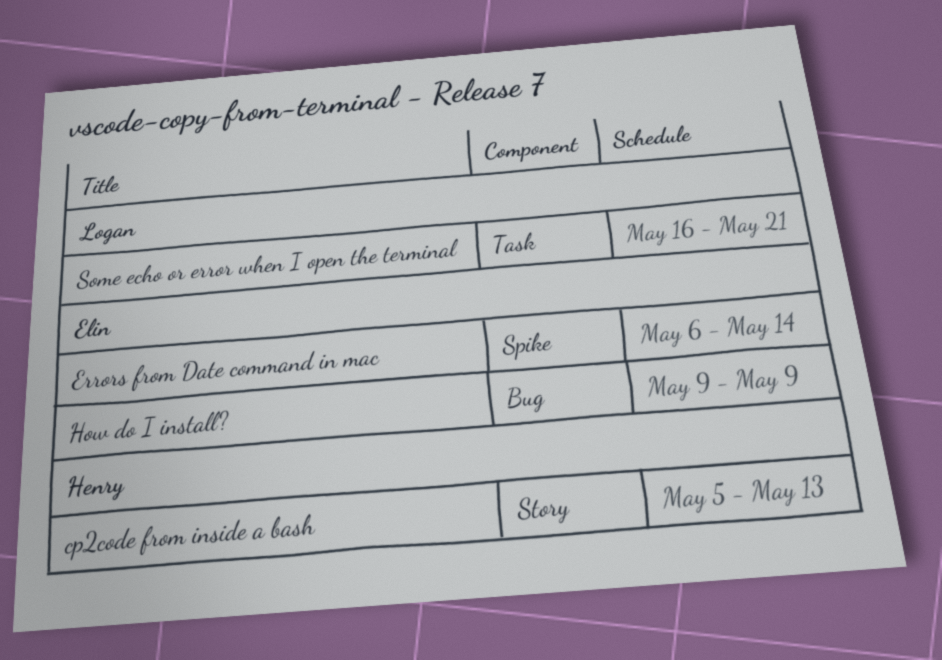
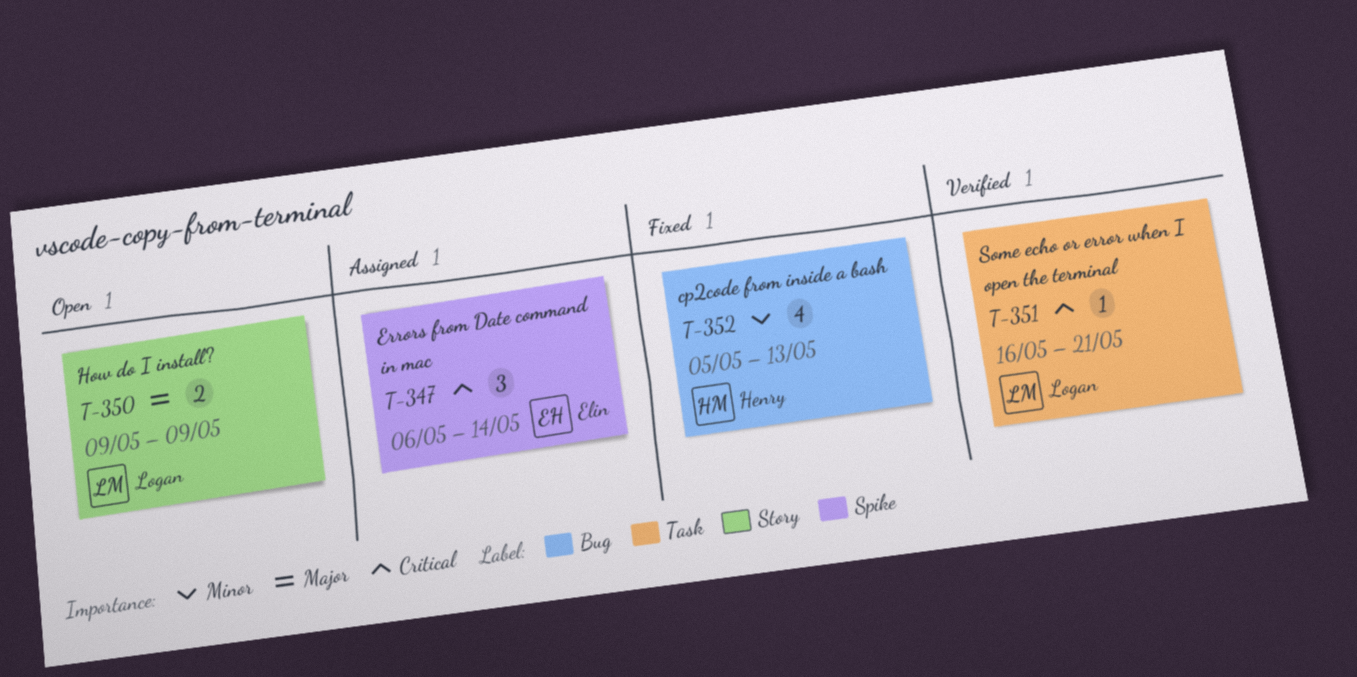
cp2code from inside a bash, label: Story -> Bug
How do I install?, owner: Elin -> Logan
How do I install?, label: Bug -> Story

